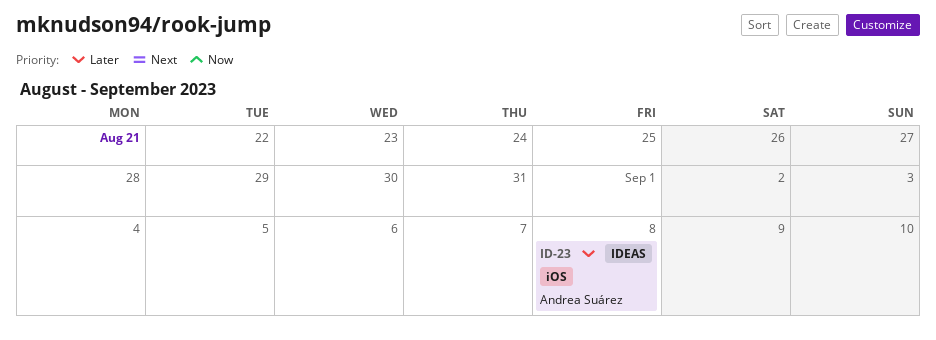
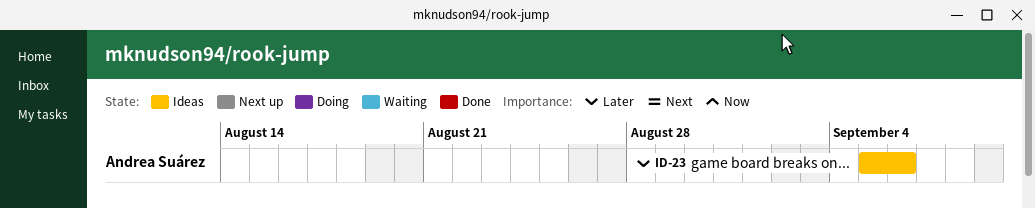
ID-23, due: Sep 8 -> Sep 6

